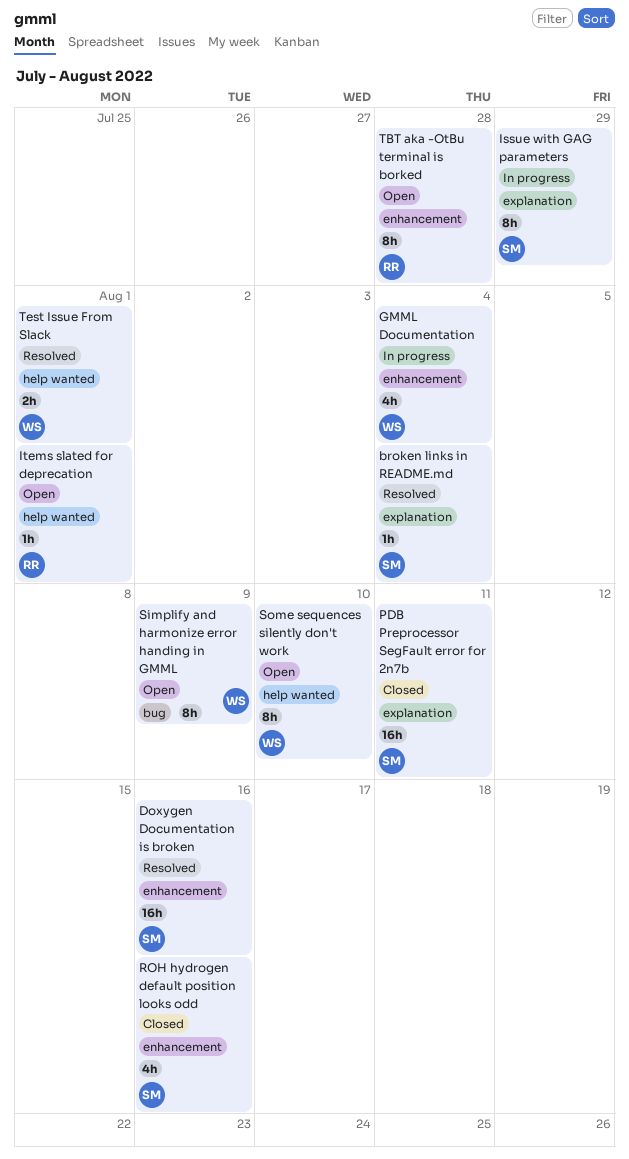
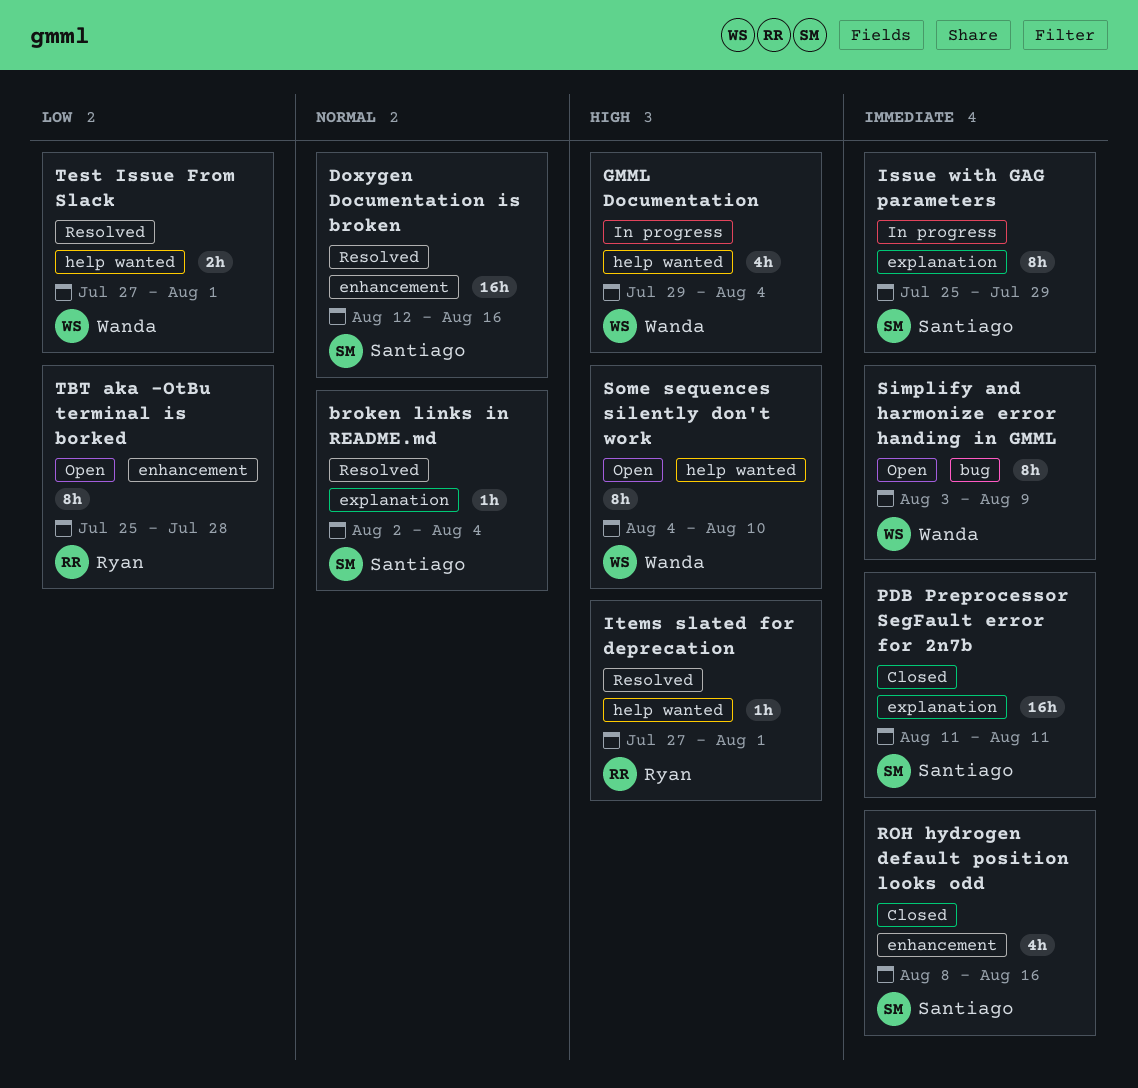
GMML Documentation, label: enhancement -> help wanted
Items slated for deprecation, status: Open -> Resolved

